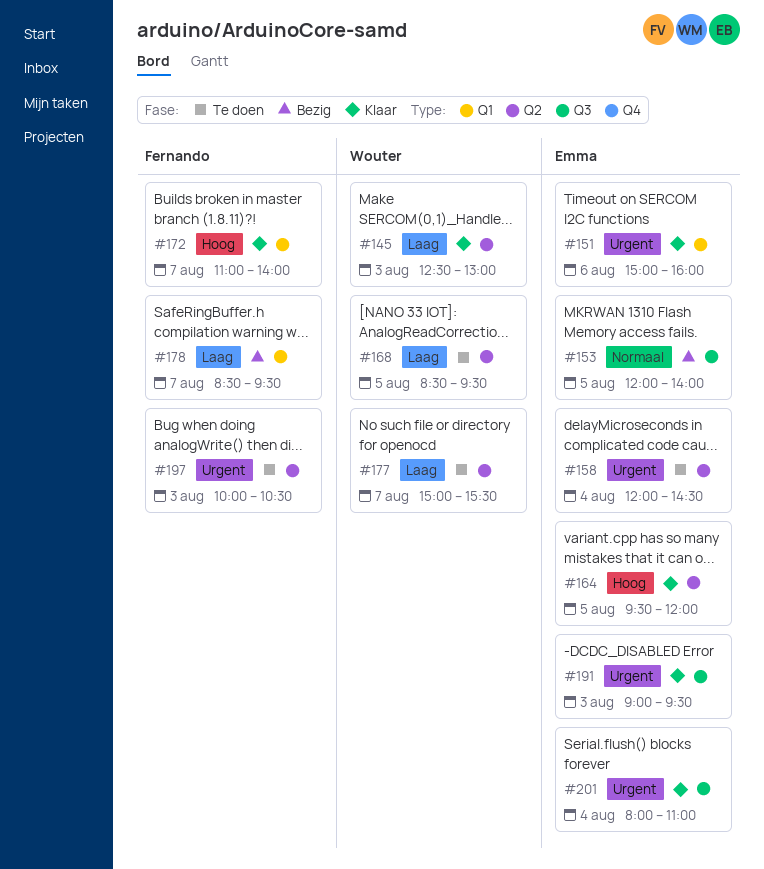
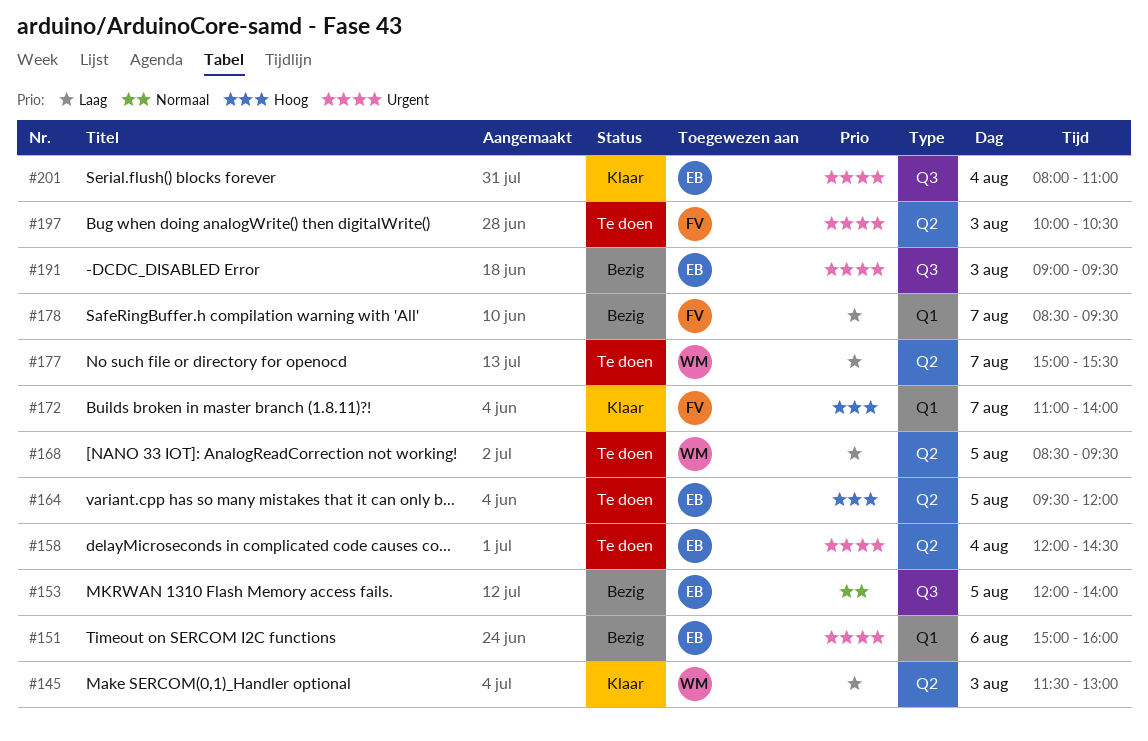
#145, begins: 12:30 -> 11:30
#151, status: Klaar -> Bezig
#164, status: Klaar -> Te doen
#191, status: Klaar -> Bezig

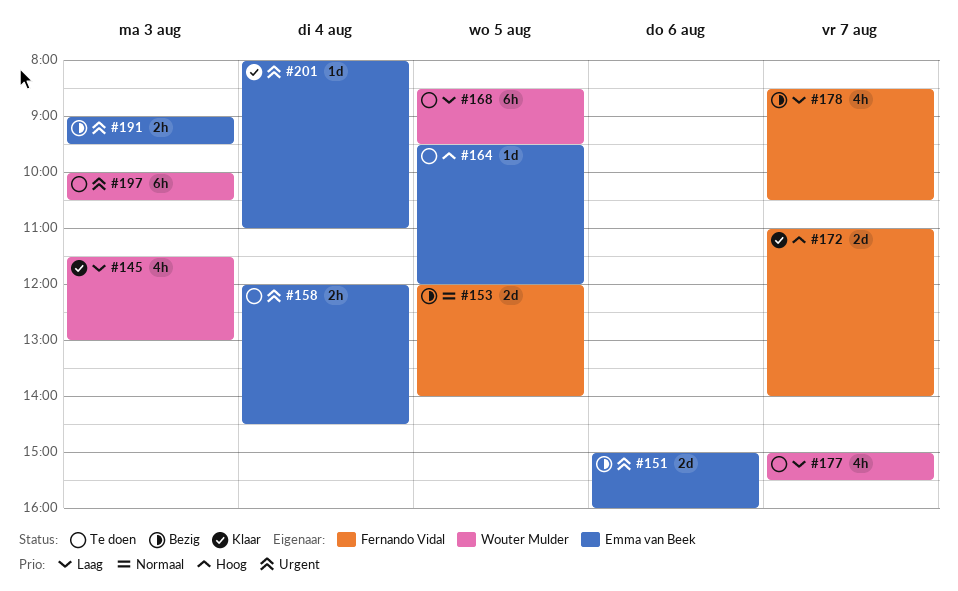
#153, owner: Emma van Beek -> Fernando Vidal
#178, ends: 09:30 -> 10:30
#197, owner: Fernando Vidal -> Wouter Mulder

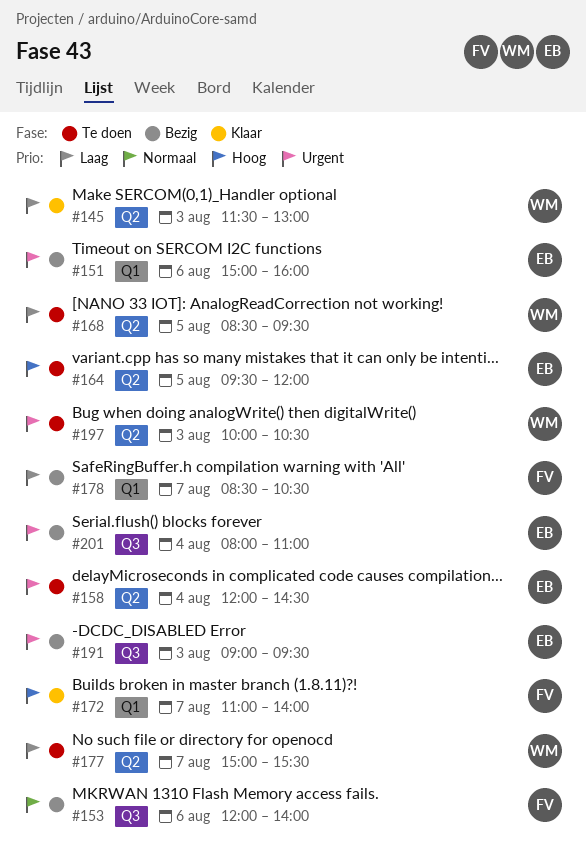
#153, day: Aug 5 -> Aug 6
#201, status: Klaar -> Bezig

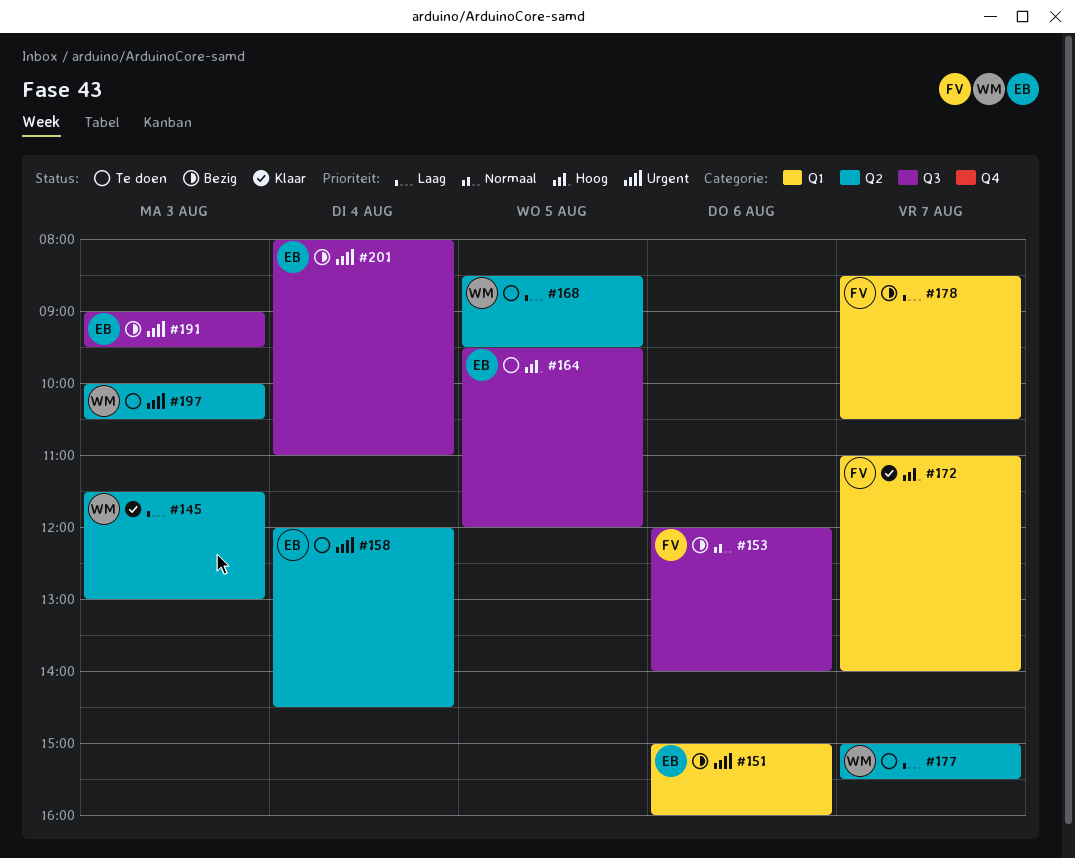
#164, label: Q2 -> Q3

